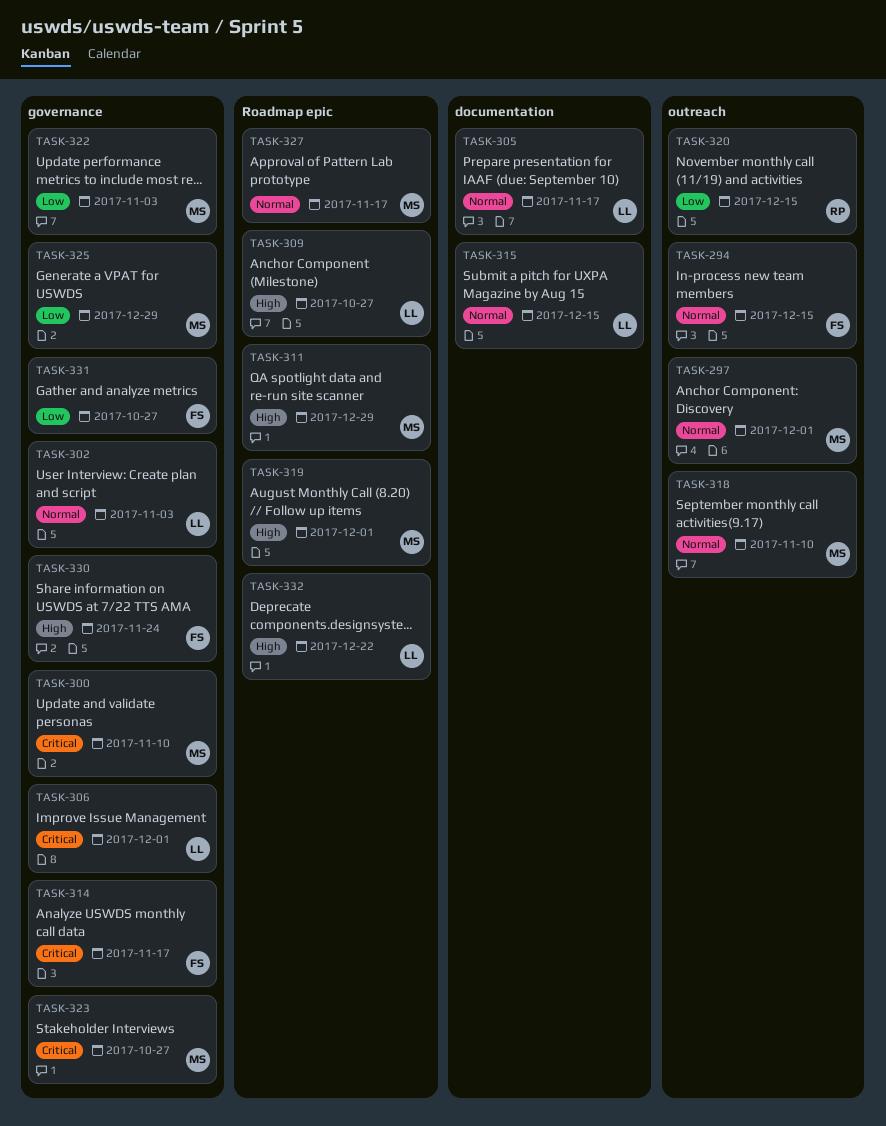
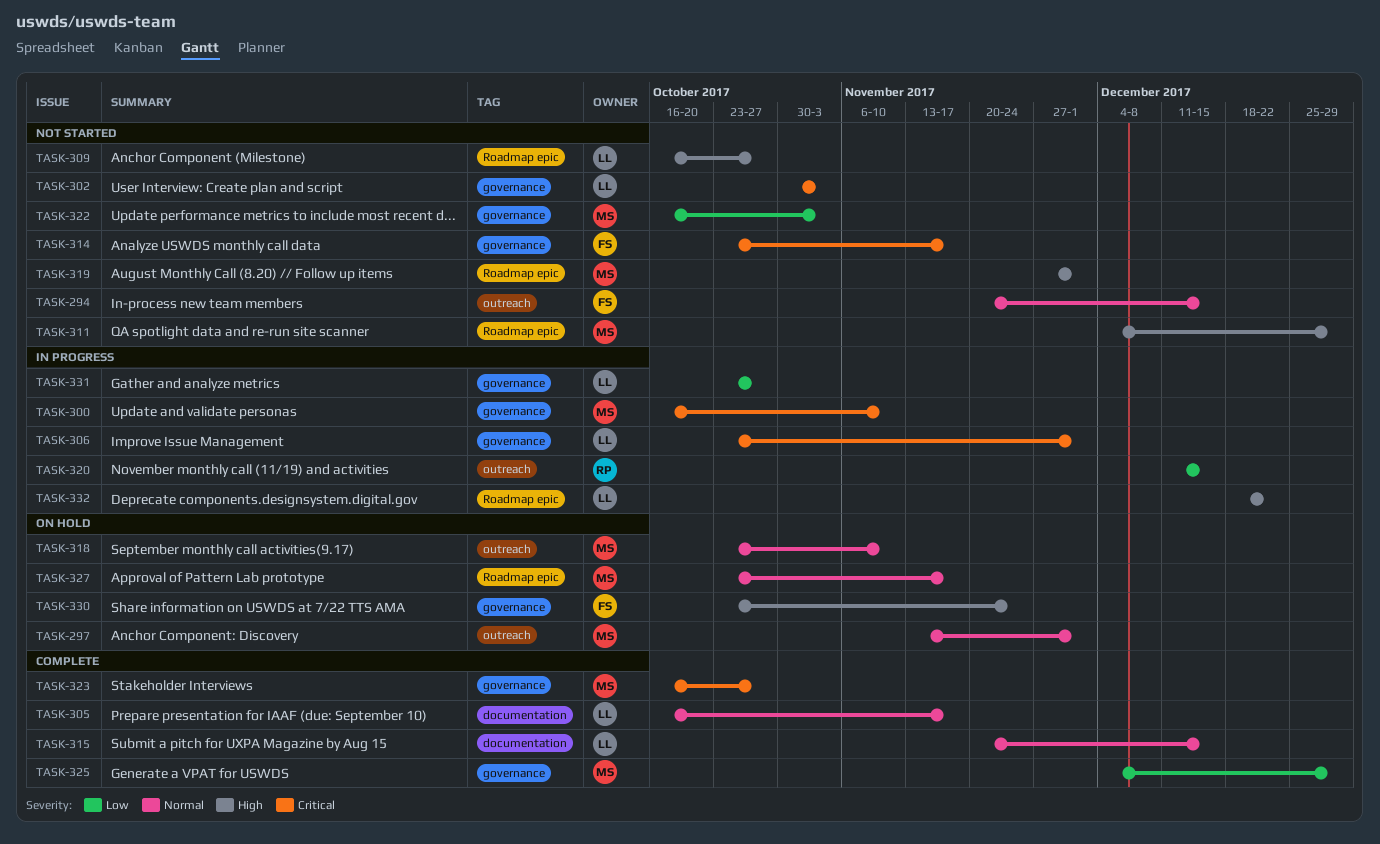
TASK-302, priority: Normal -> Critical
TASK-331, owner: FS -> LL

